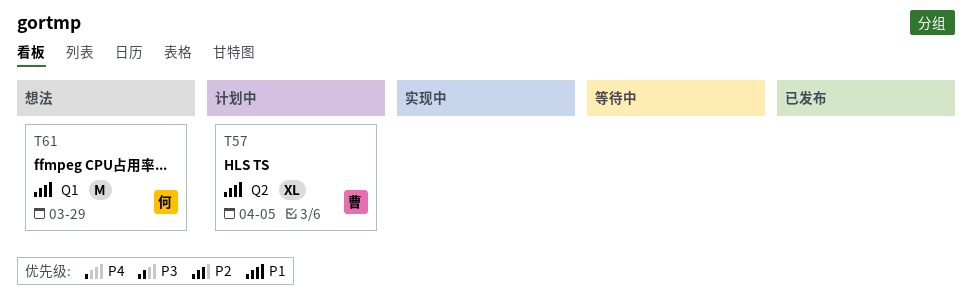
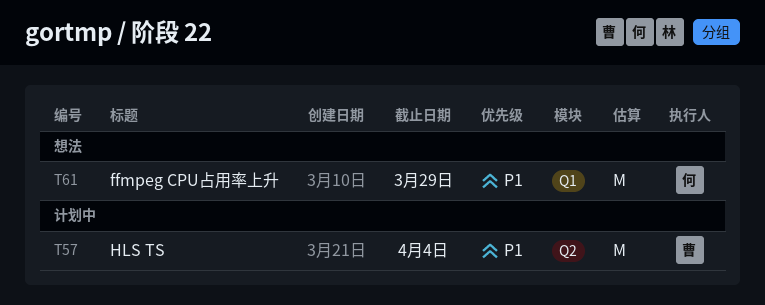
T57, estimate: XL -> M
T57, due: Apr 5 -> Apr 4

